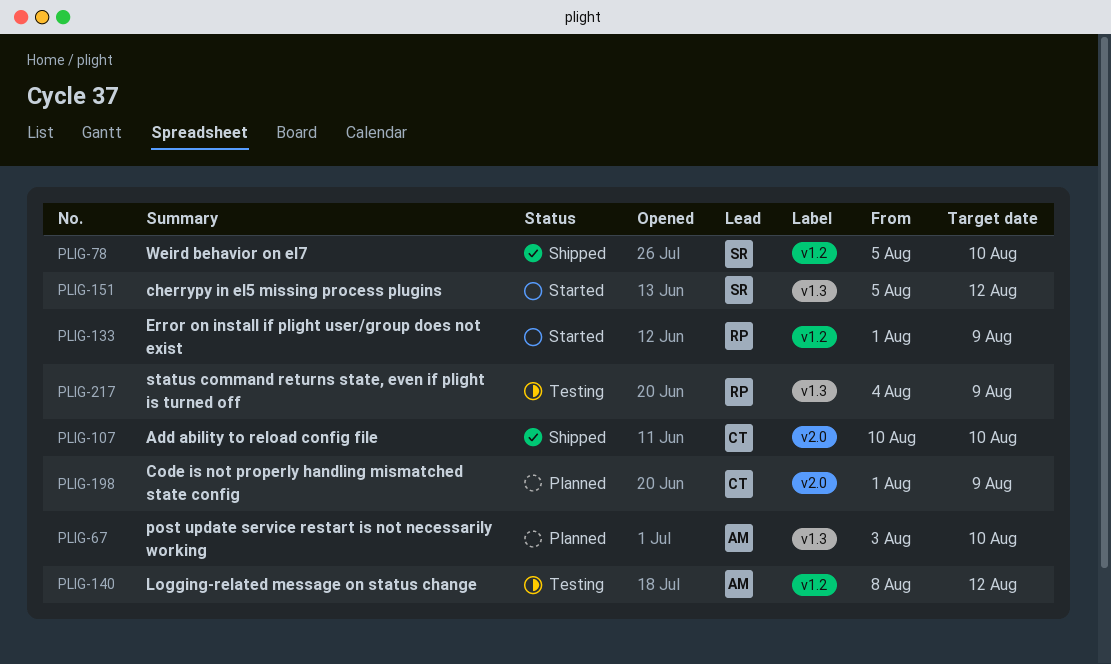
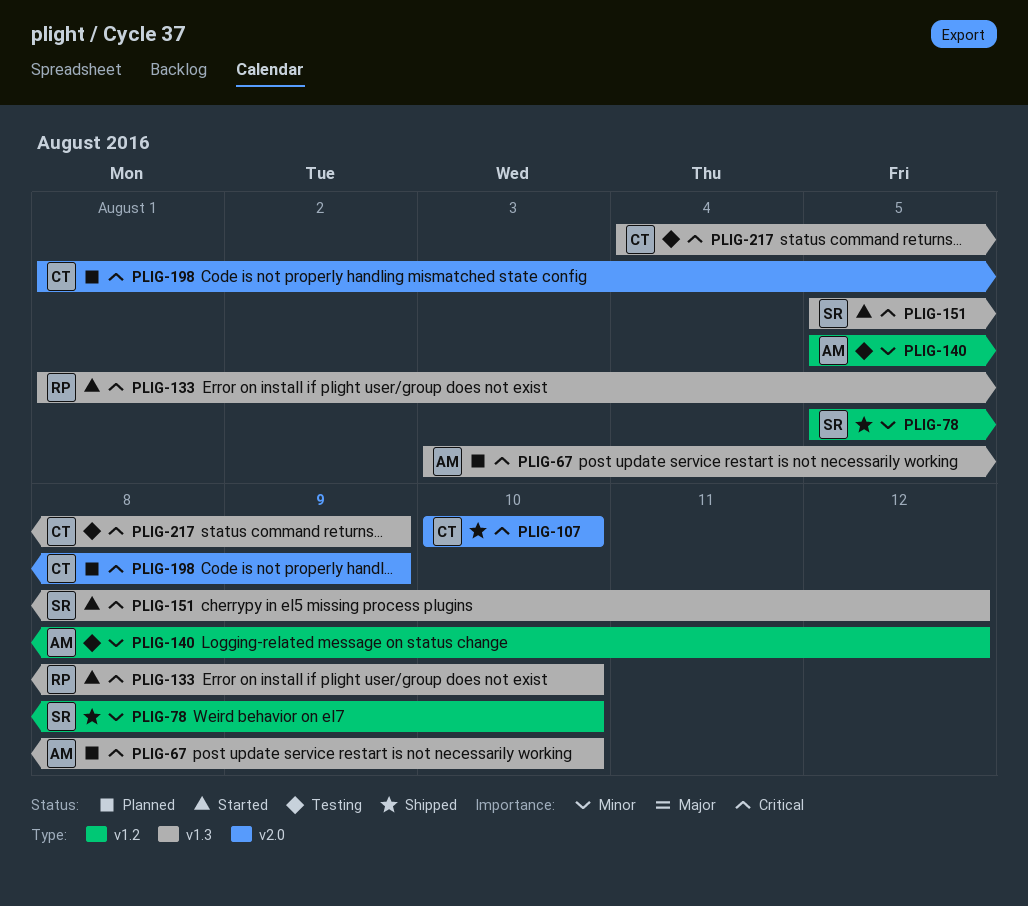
PLIG-133, label: v1.2 -> v1.3
PLIG-133, due: Aug 9 -> Aug 10
PLIG-140, start: Aug 8 -> Aug 5
PLIG-217, owner: RP -> CT

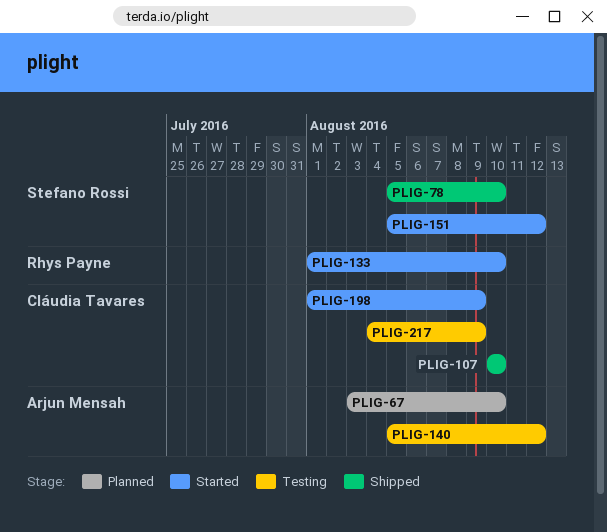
PLIG-198, status: Planned -> Started

